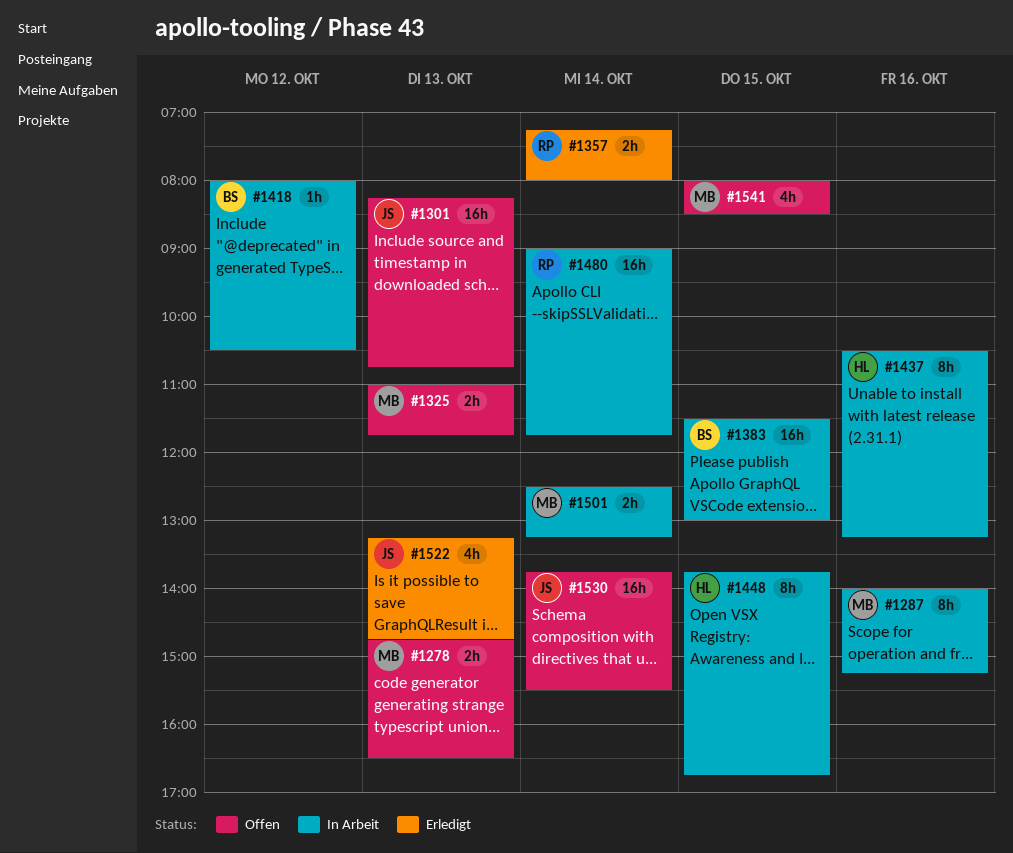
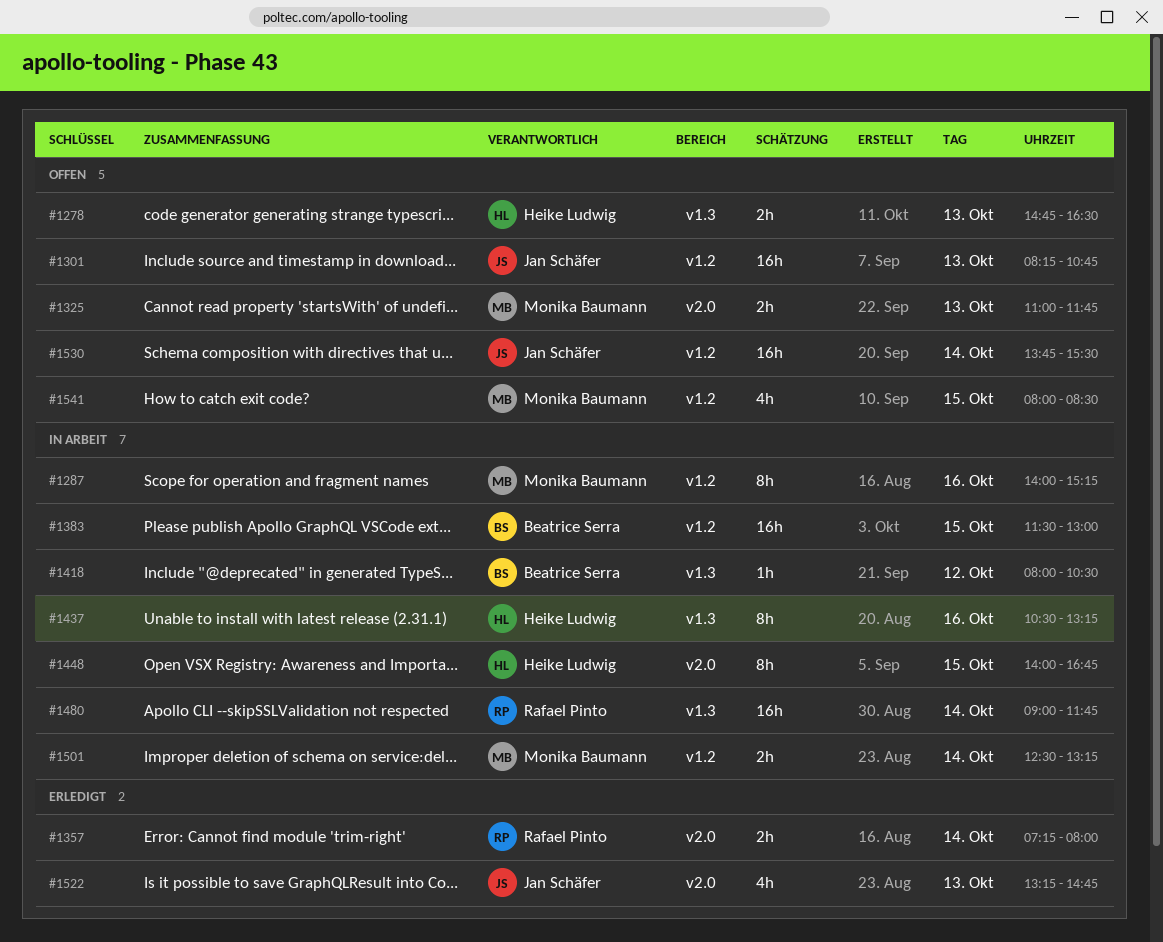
#1278, owner: Monika Baumann -> Heike Ludwig
#1448, begins: 13:45 -> 14:00

